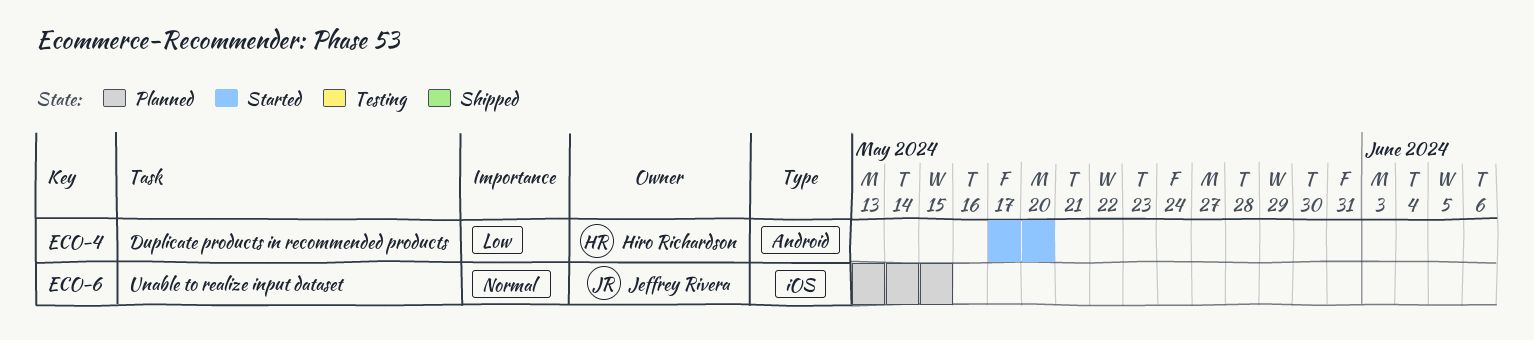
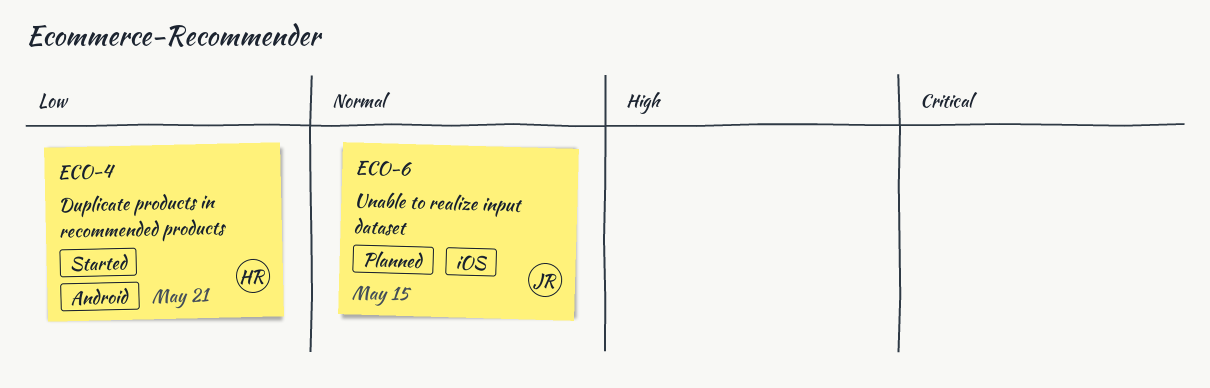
ECO-4, due: May 20 -> May 21

